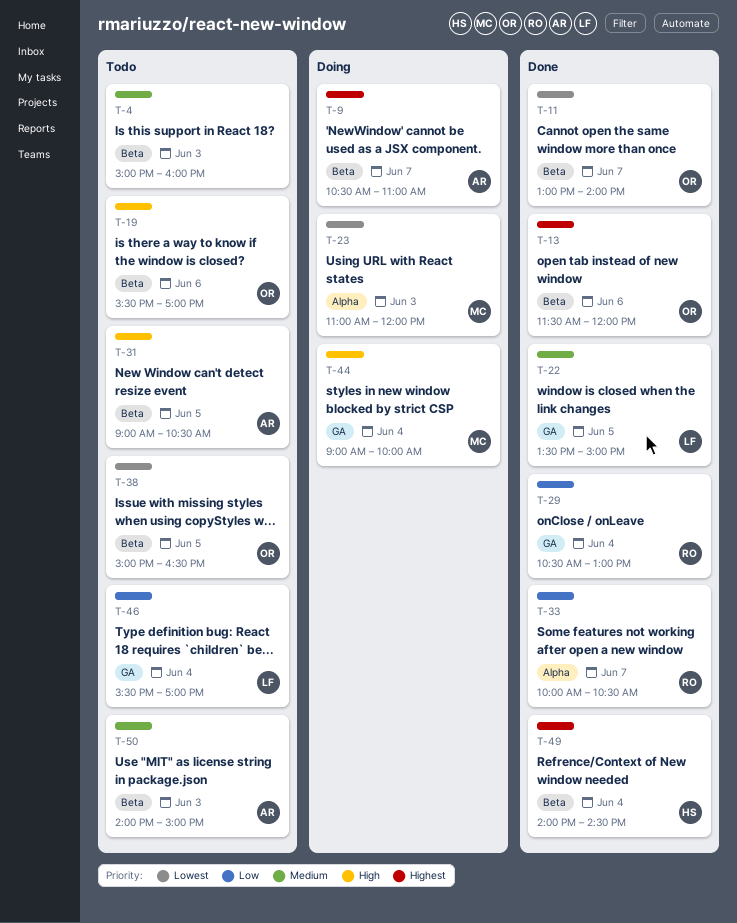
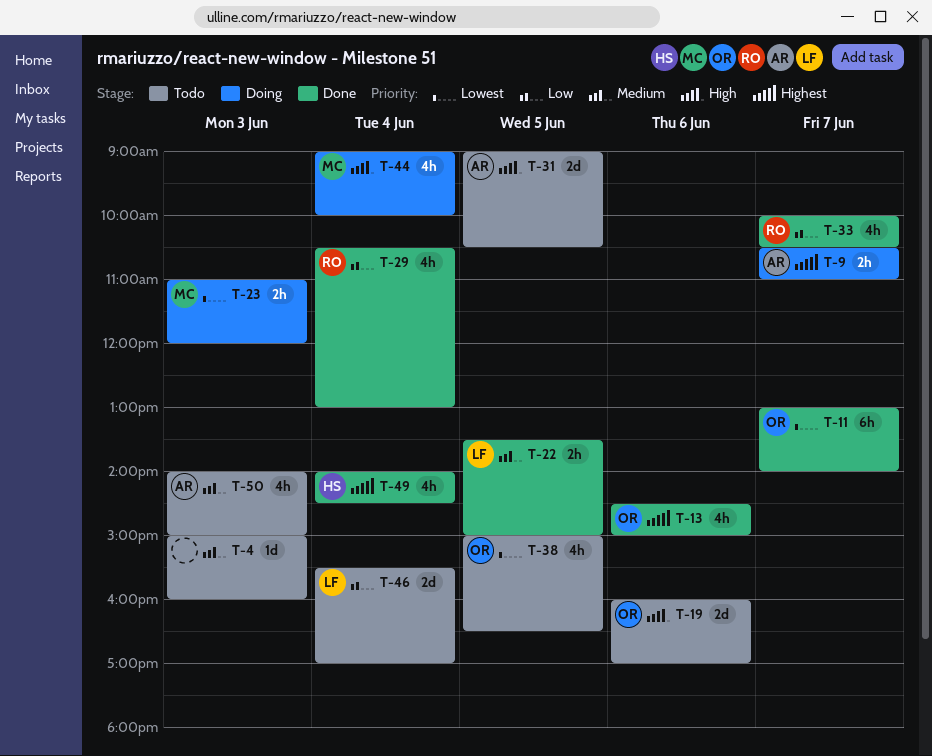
T-13, begins: 11:30 -> 14:30
T-13, ends: 12:00 -> 15:00
T-19, begins: 15:30 -> 16:00

